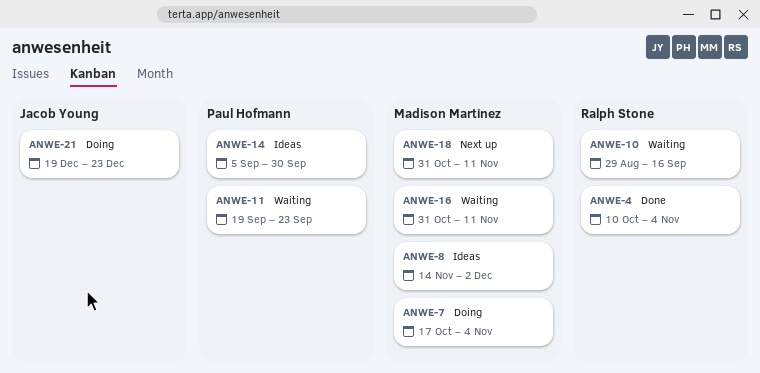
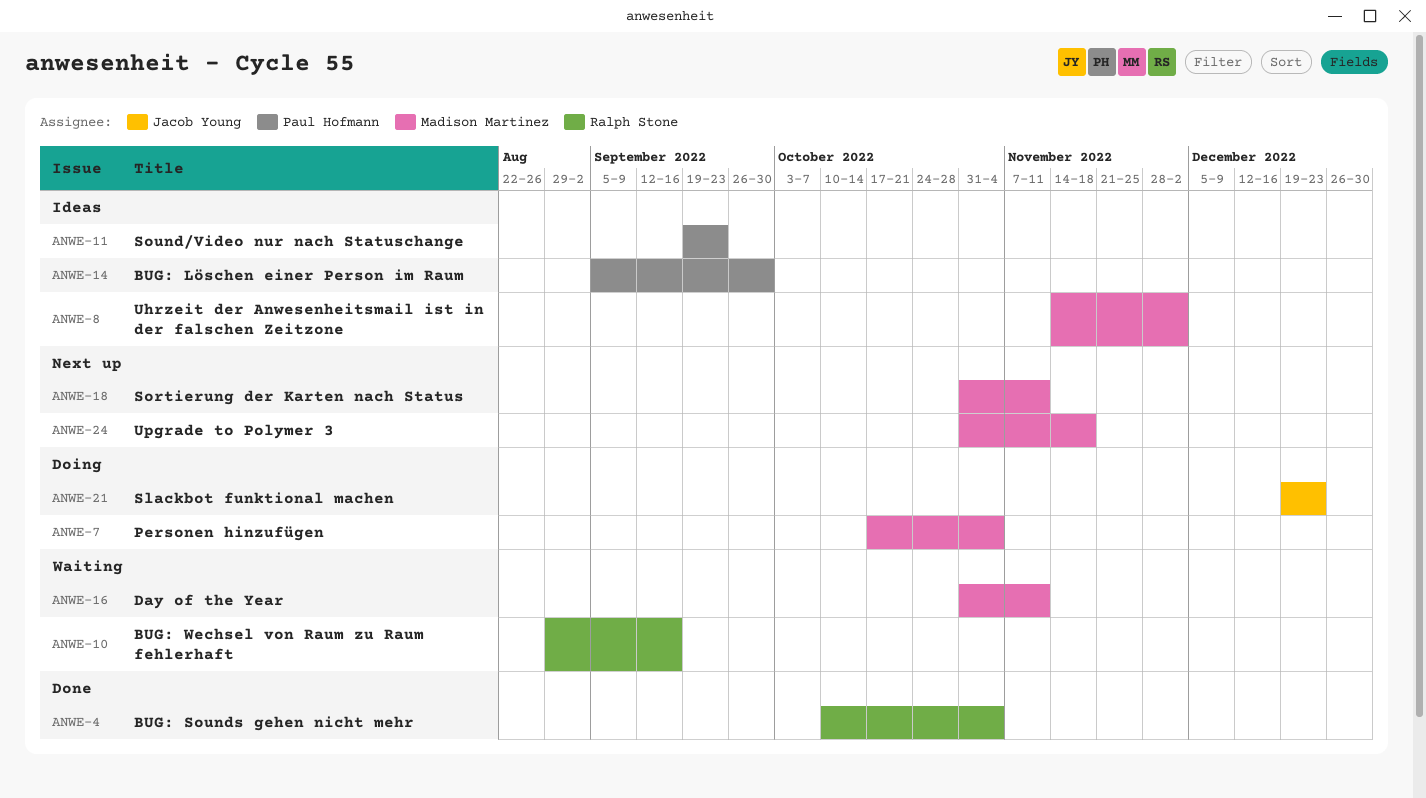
ANWE-11, status: Waiting -> Ideas
ANWE-24: none -> present

